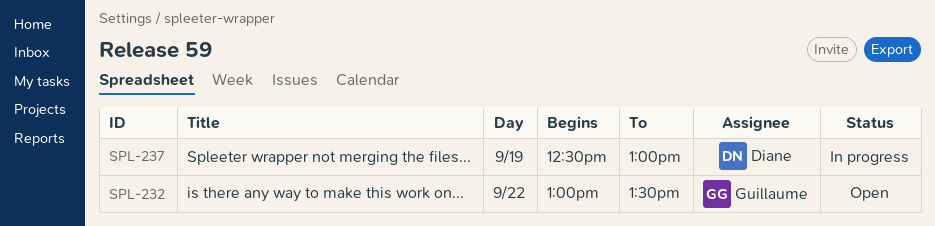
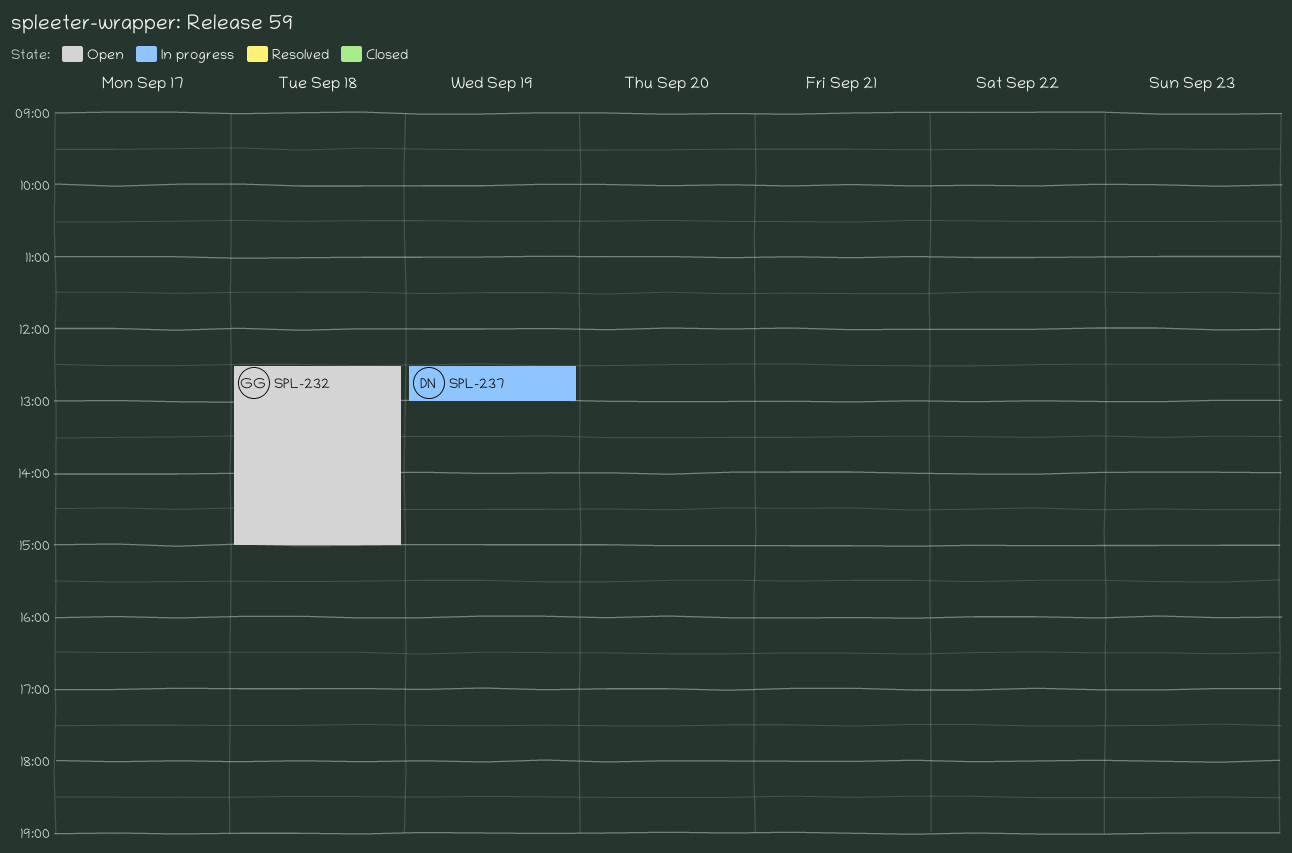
SPL-232, day: Sep 22 -> Sep 18
SPL-232, begins: 13:00 -> 12:30
SPL-232, ends: 13:30 -> 15:00

